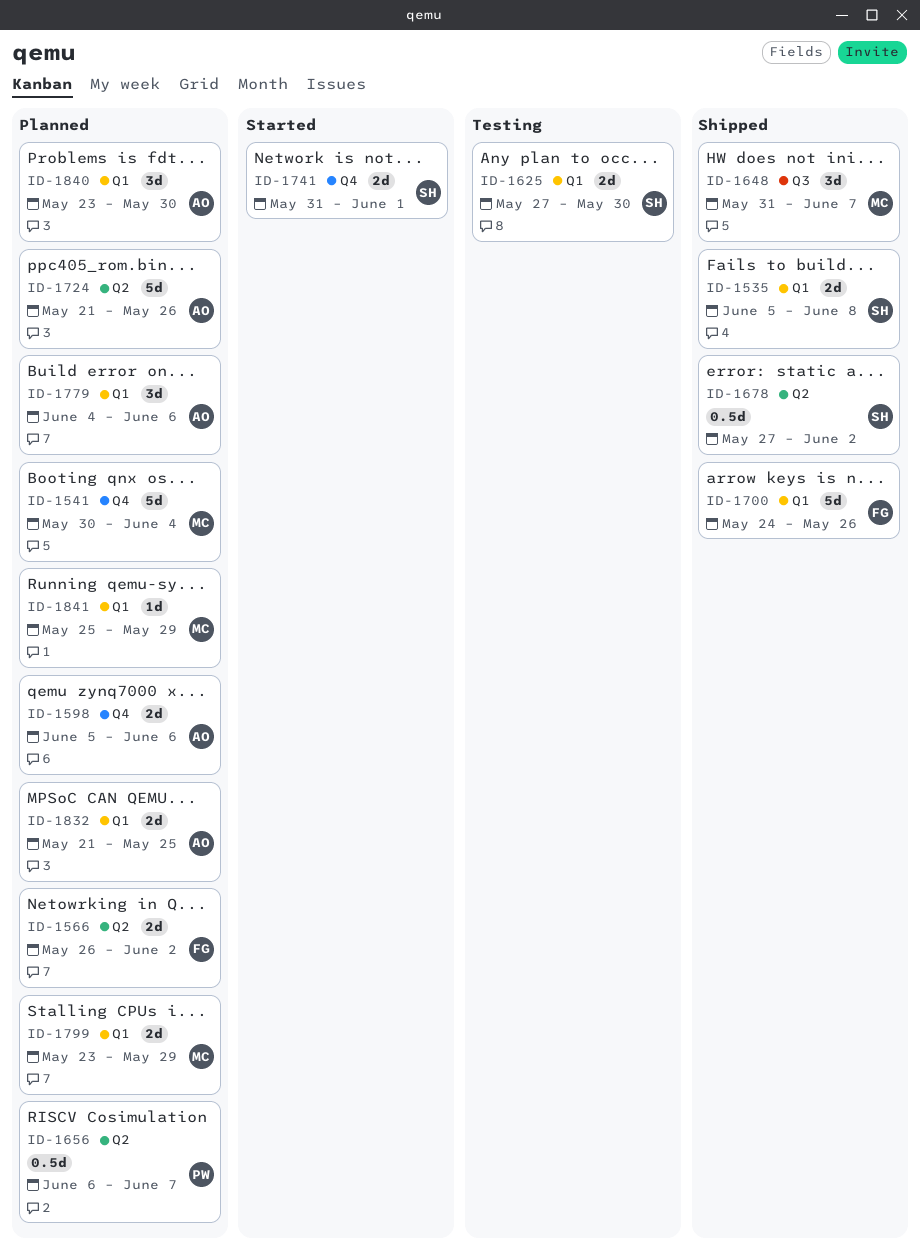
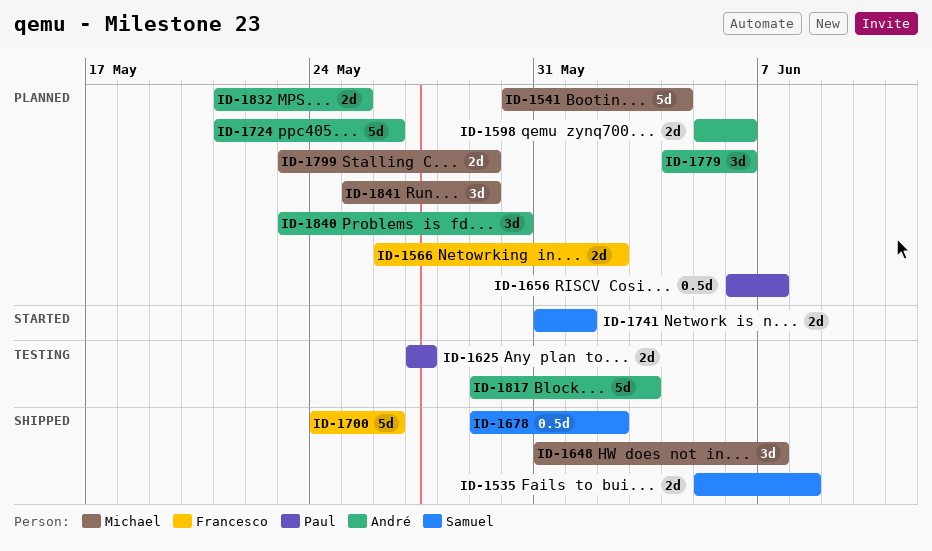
ID-1625, owner: Samuel -> Paul
ID-1625, due: May 30 -> May 27
ID-1678, start: May 27 -> May 29
ID-1817: none -> present
ID-1841, estimate: 1d -> 3d

